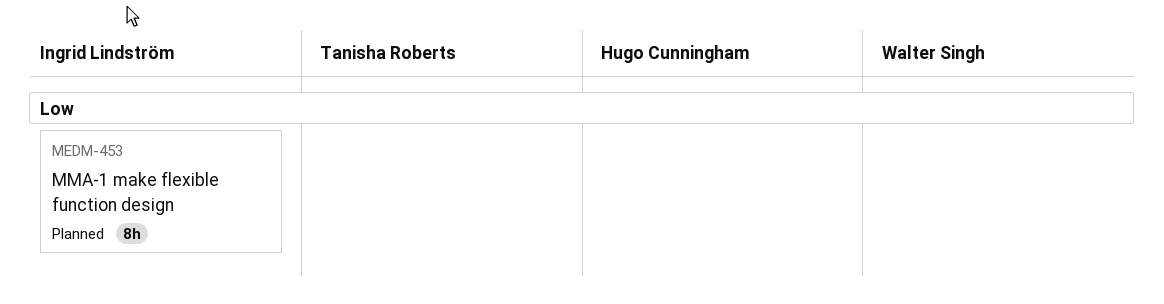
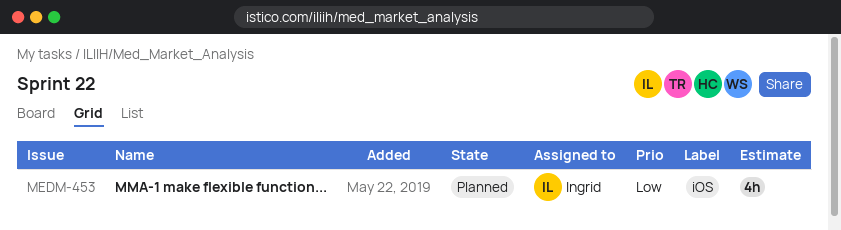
MEDM-453, estimate: 8h -> 4h

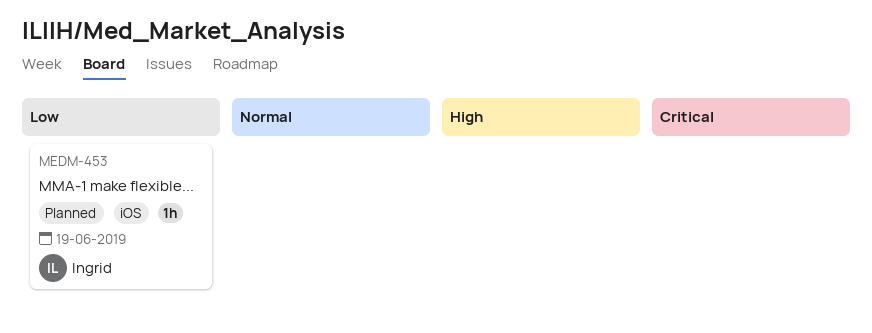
MEDM-453, estimate: 4h -> 1h

